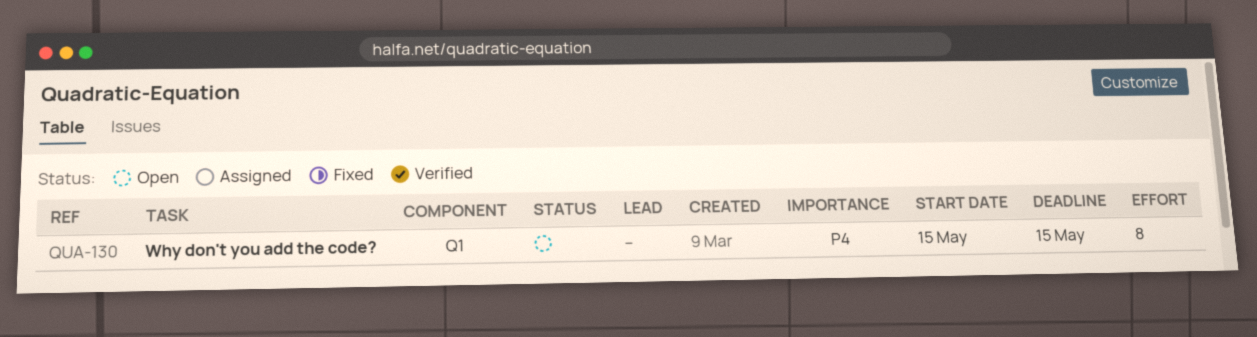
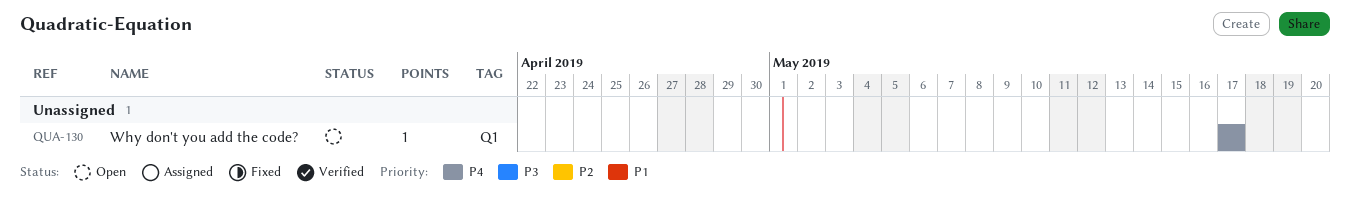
QUA-130, estimate: 8 -> 1
QUA-130, start: May 15 -> May 17
QUA-130, due: May 15 -> May 17

